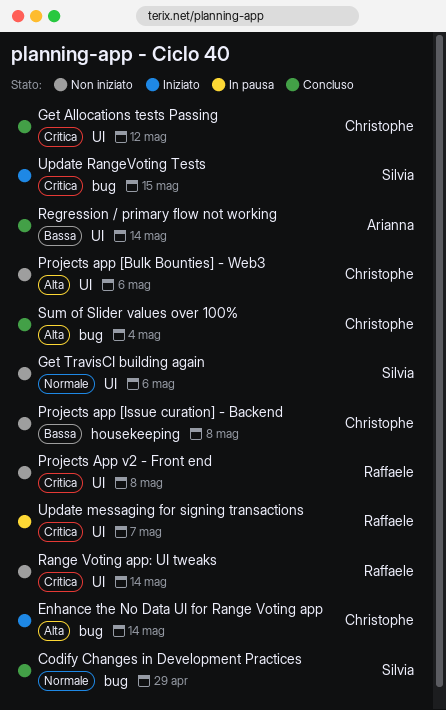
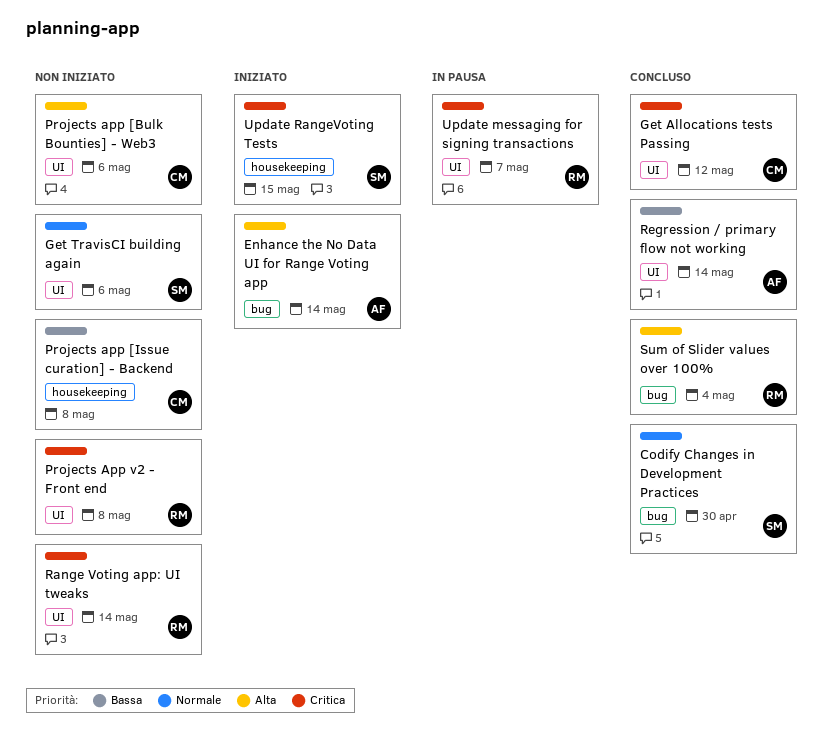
Codify Changes in Development Practices, due: Apr 29 -> Apr 30
Enhance the No Data UI for Range Voting app, owner: Christophe -> Arianna
Sum of Slider values over 100%, owner: Christophe -> Raffaele
Update RangeVoting Tests, label: bug -> housekeeping

